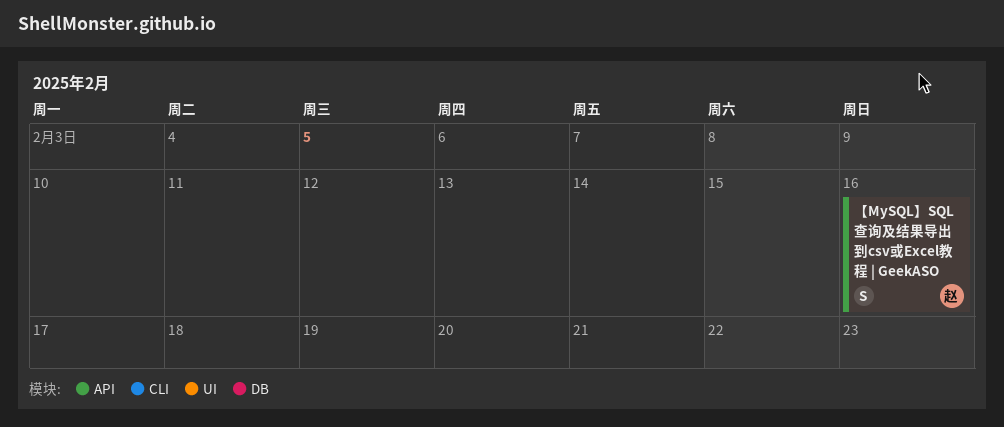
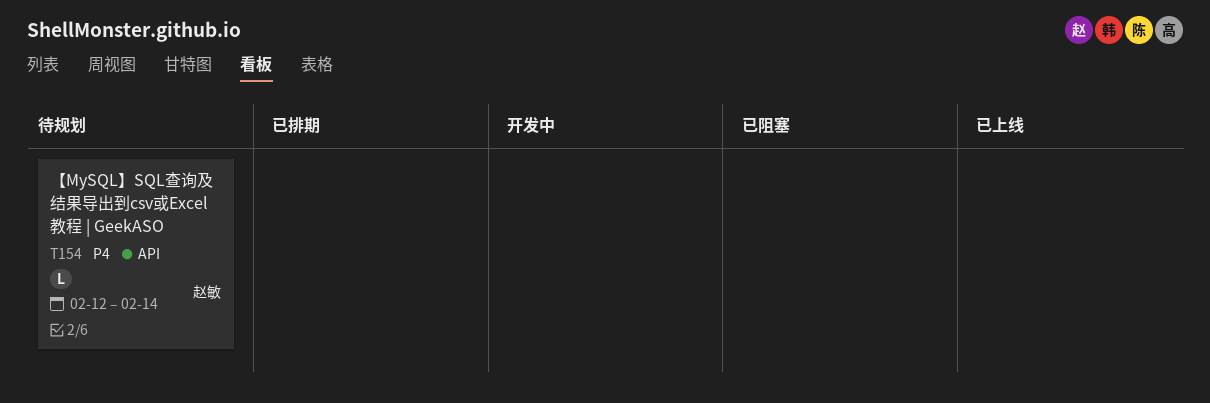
【MySQL】SQL查询及结果导出到csv或Excel教程 | GeekASO, estimate: S -> L
【MySQL】SQL查询及结果导出到csv或Excel教程 | GeekASO, due: Feb 16 -> Feb 14

